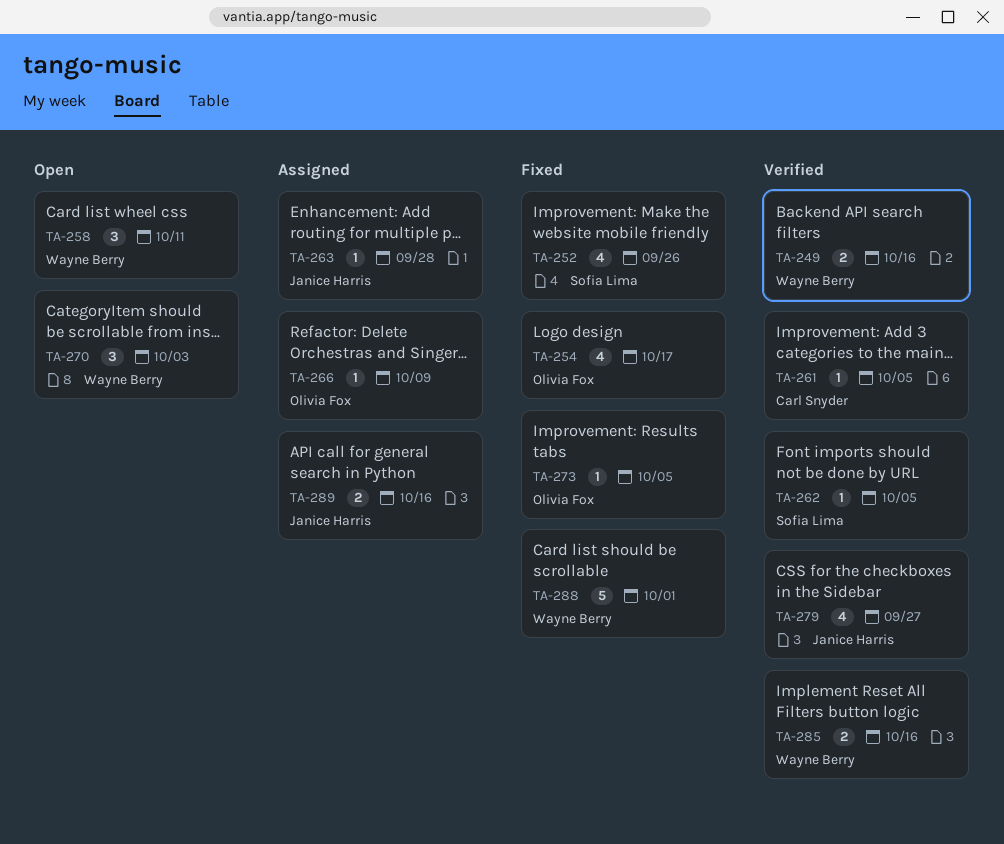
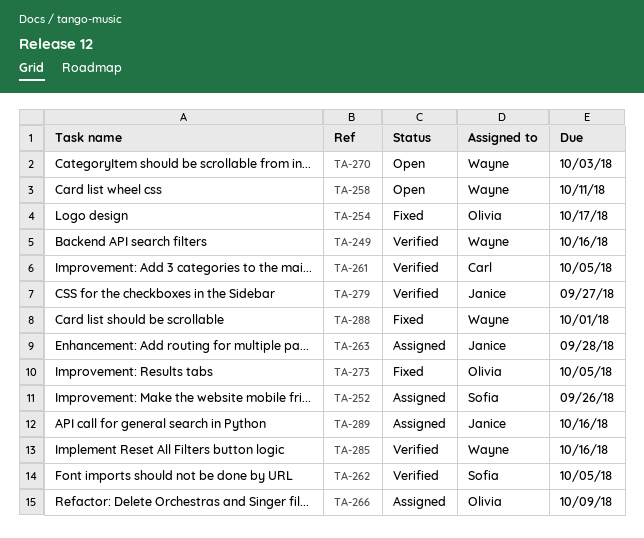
TA-252, status: Fixed -> Assigned

